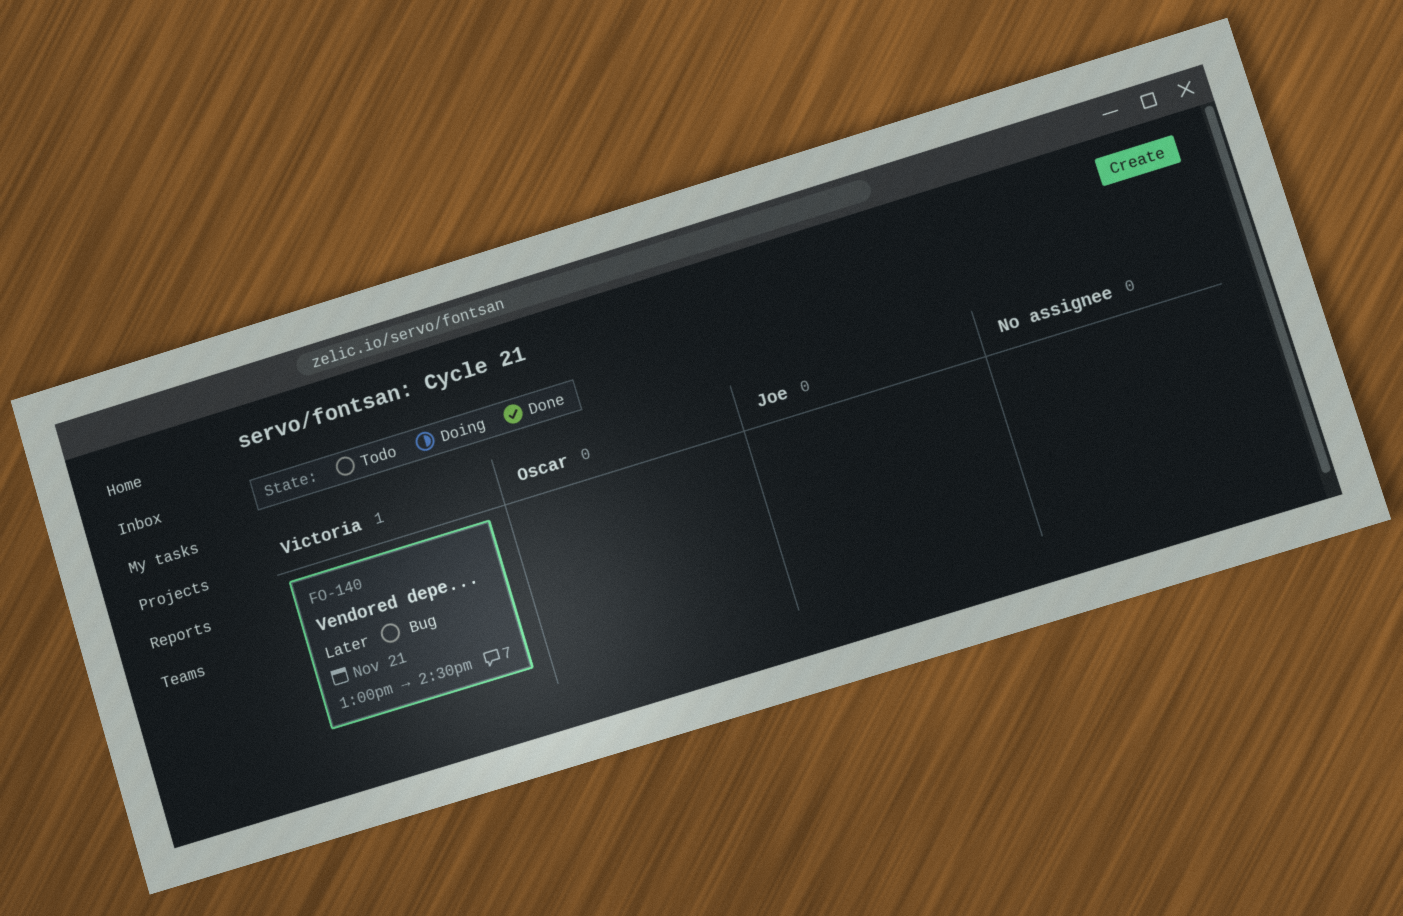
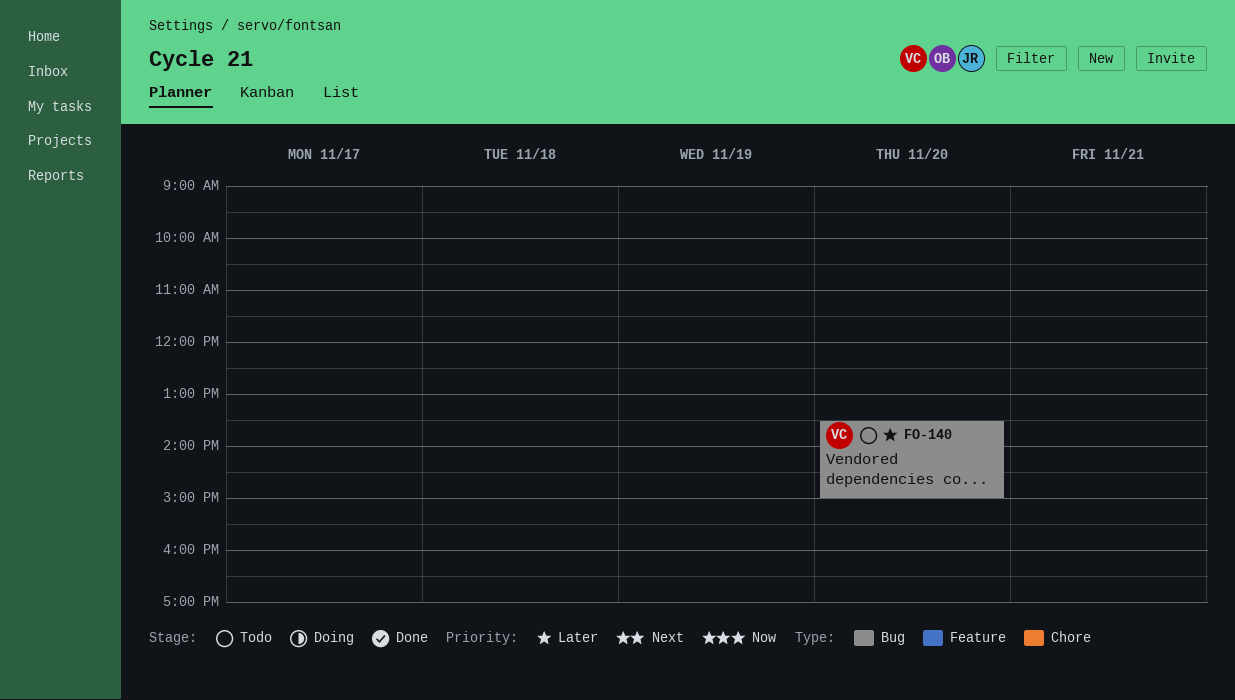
FO-140, day: Nov 21 -> Nov 20
FO-140, begins: 13:00 -> 13:30
FO-140, ends: 14:30 -> 15:00

